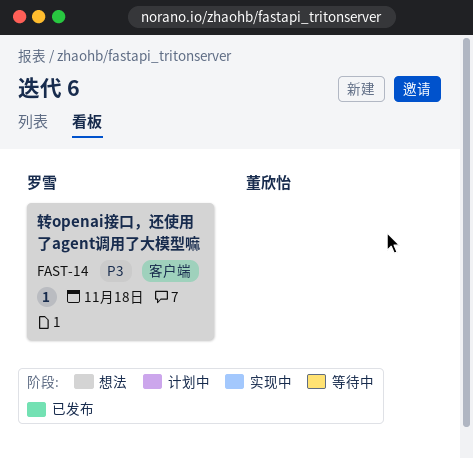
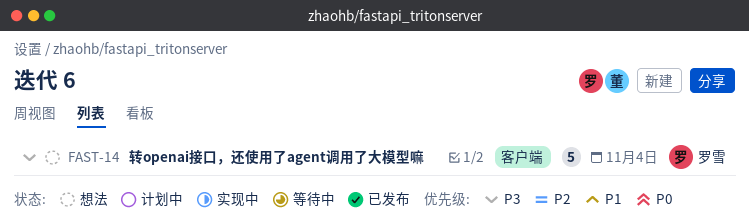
FAST-14, estimate: 1 -> 5
FAST-14, due: Nov 18 -> Nov 4

